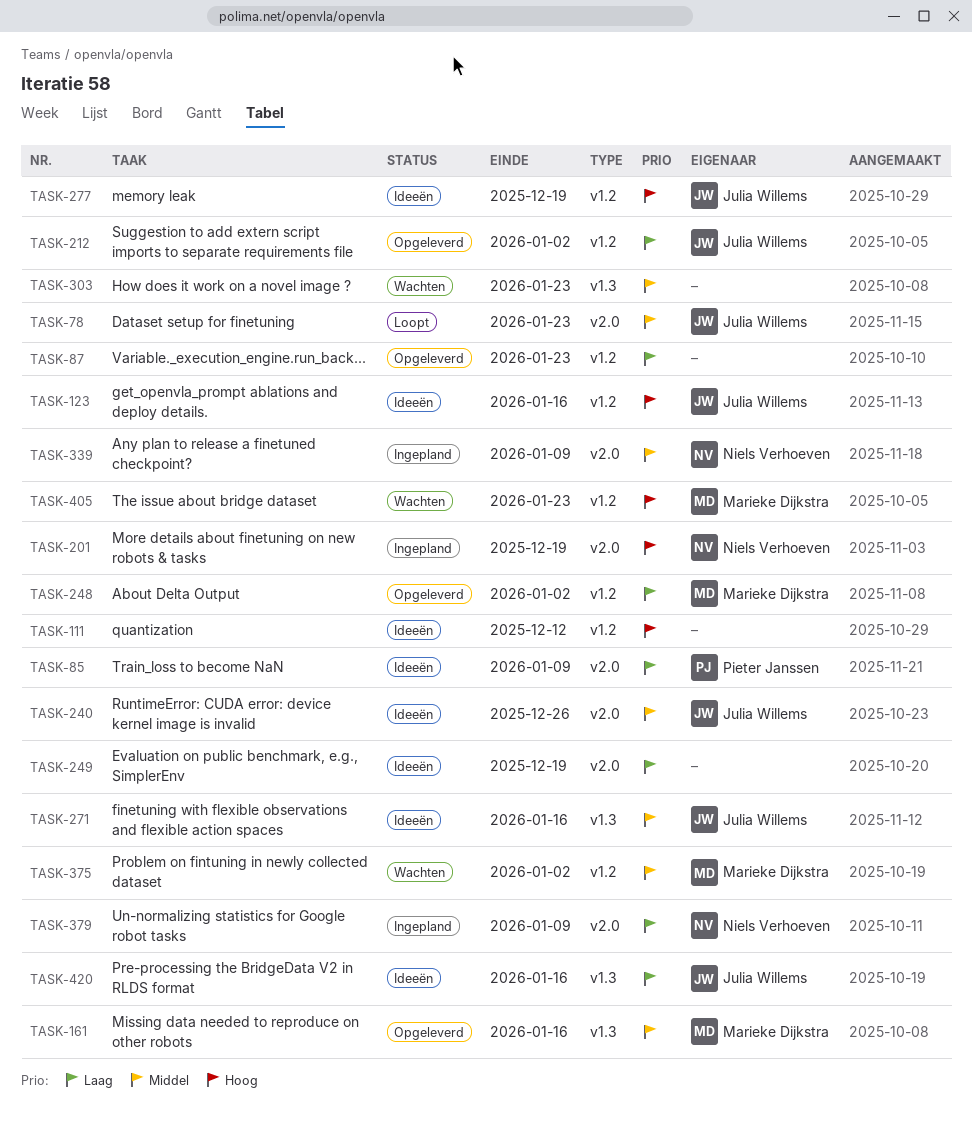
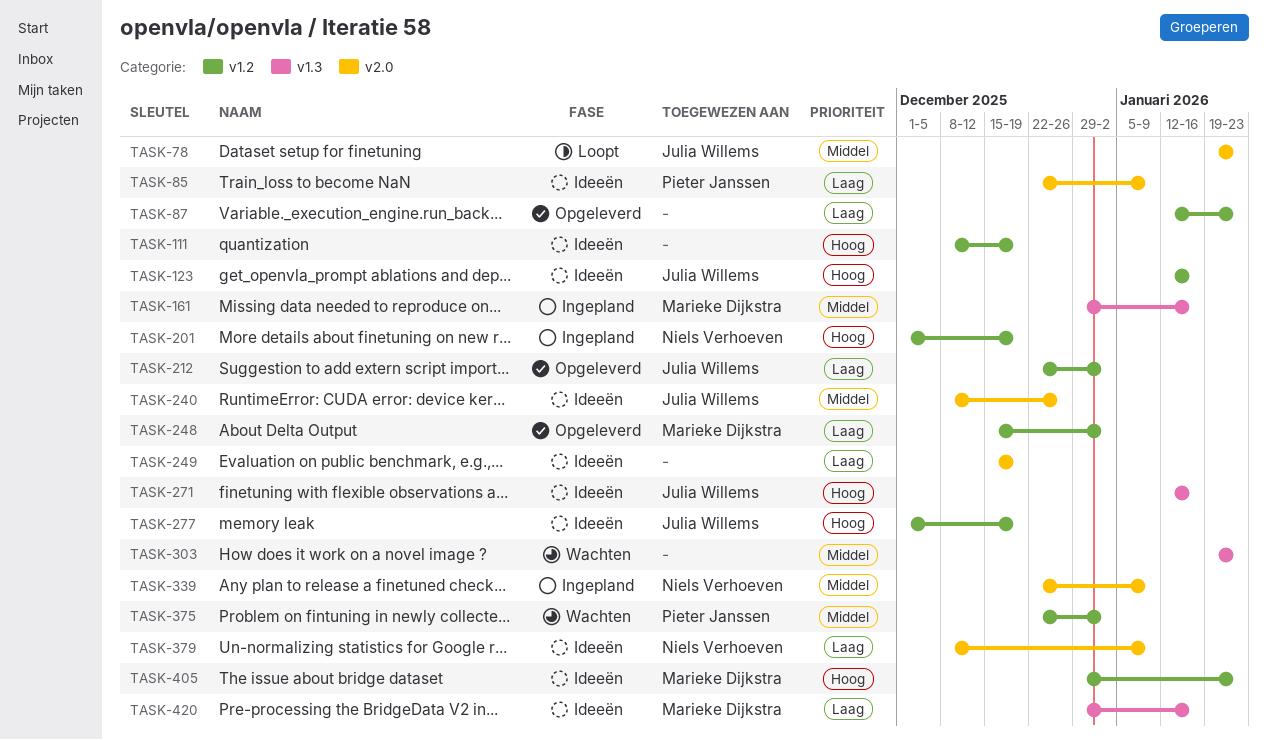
TASK-111, due: Dec 12 -> Dec 19
TASK-161, status: Opgeleverd -> Ingepland
TASK-201, label: v2.0 -> v1.2
TASK-271, priority: Middel -> Hoog
TASK-375, owner: Marieke Dijkstra -> Pieter Janssen
TASK-379, status: Ingepland -> Ideeën
TASK-405, status: Wachten -> Ideeën
TASK-420, owner: Julia Willems -> Marieke Dijkstra

